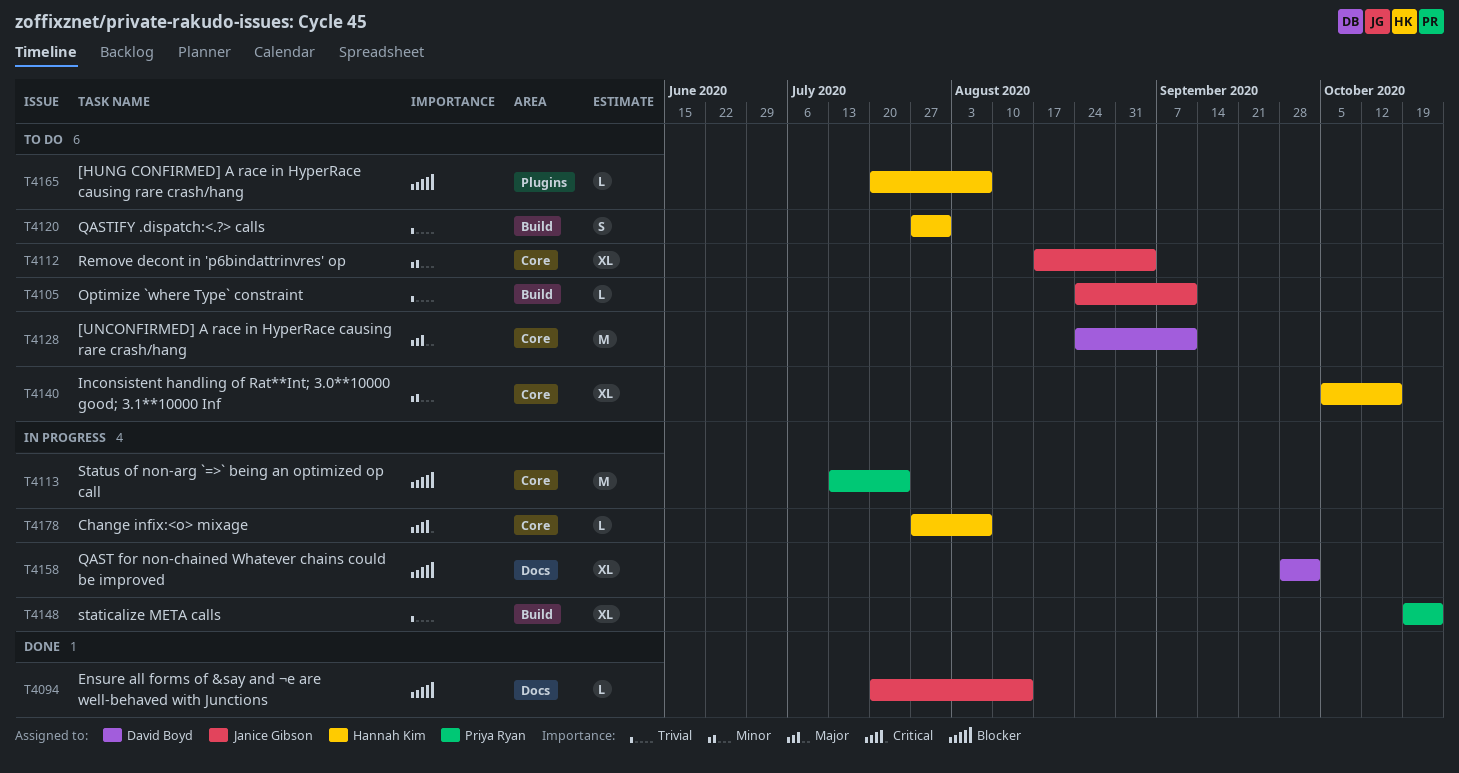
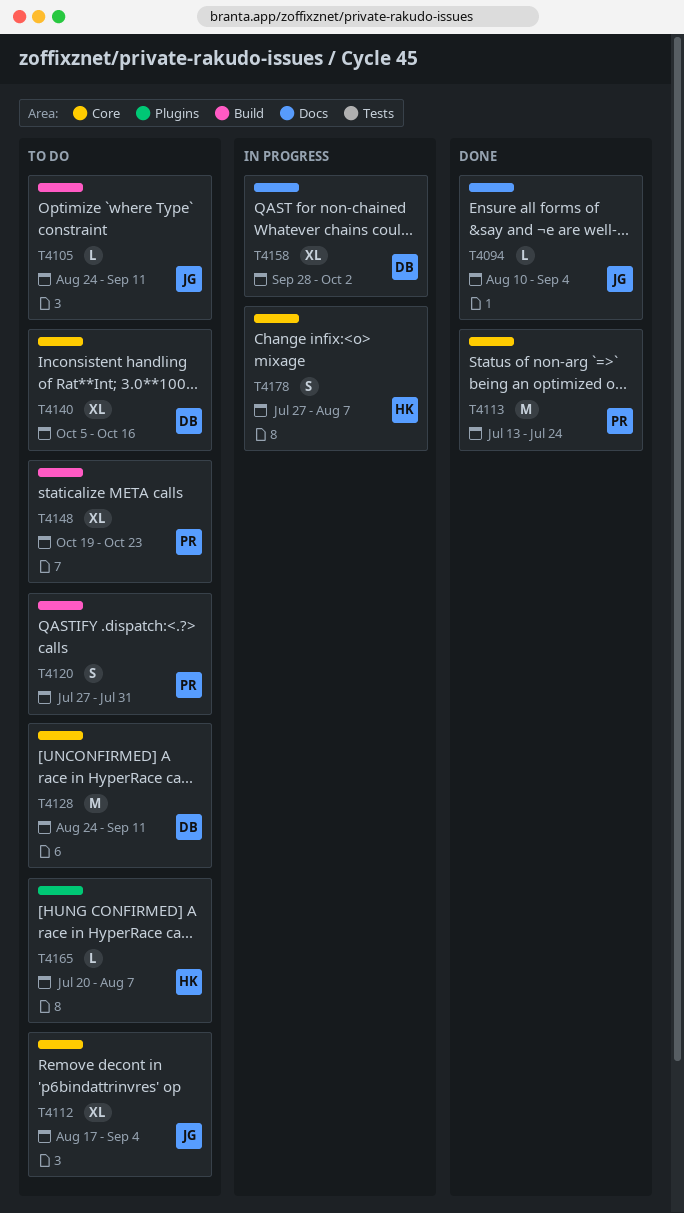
T4094, start: Jul 20 -> Aug 10
T4094, due: Aug 14 -> Sep 4
T4113, status: In progress -> Done
T4120, owner: Hannah Kim -> Priya Ryan
T4140, owner: Hannah Kim -> David Boyd
T4148, status: In progress -> To do
T4178, estimate: L -> S

